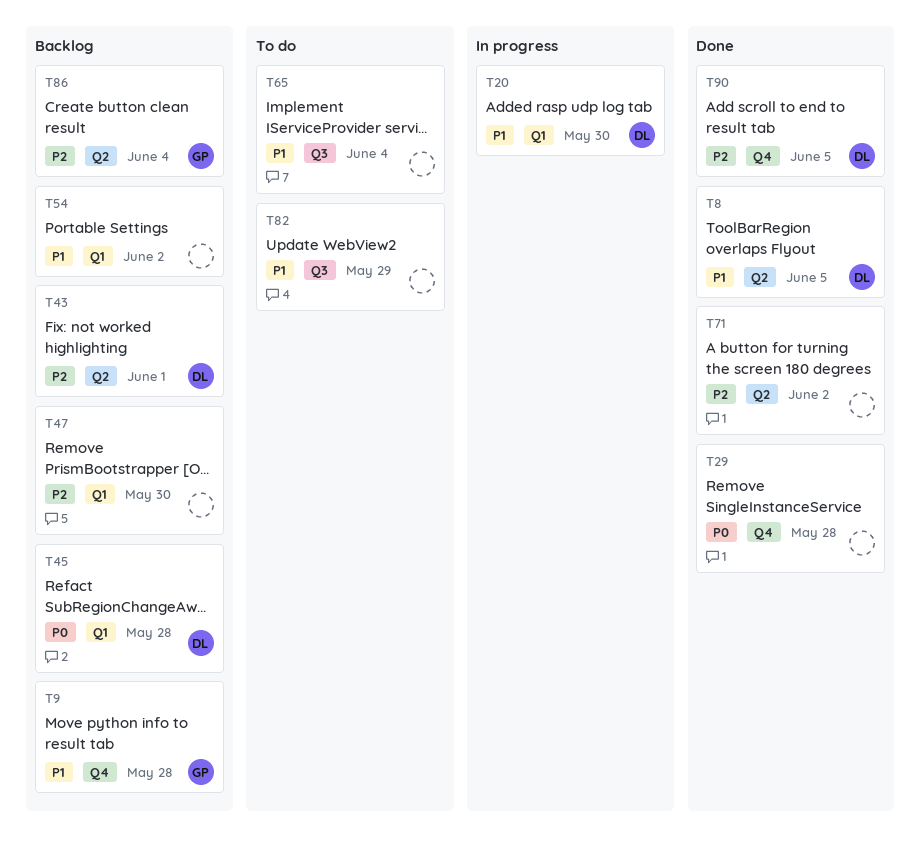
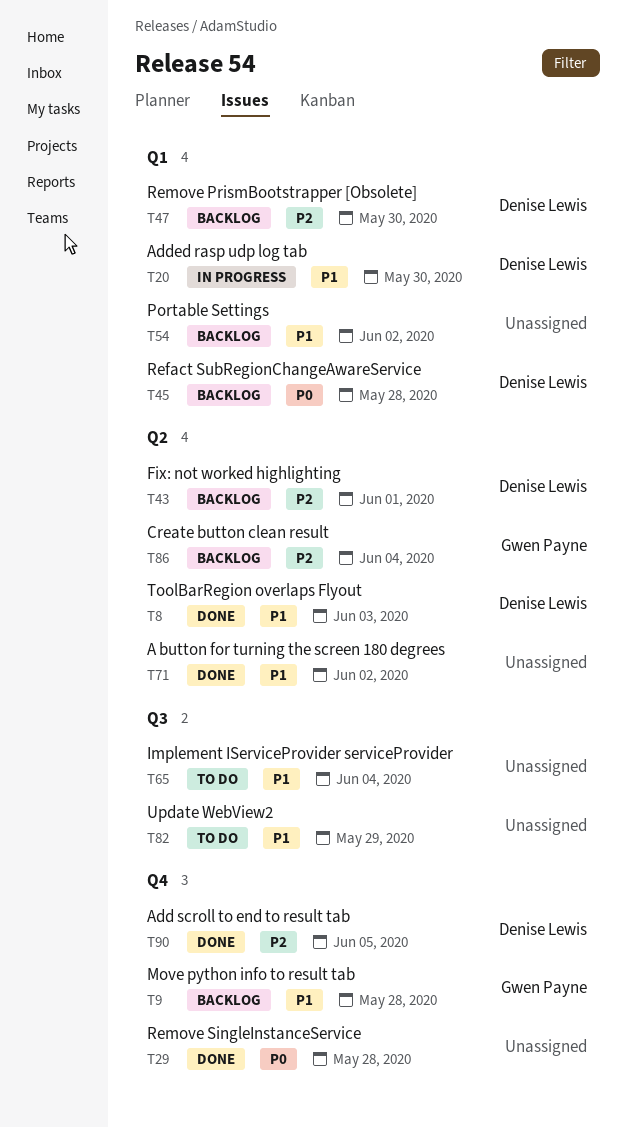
T8, due: Jun 5 -> Jun 3
T47, owner: none -> Denise Lewis
T71, priority: P2 -> P1

